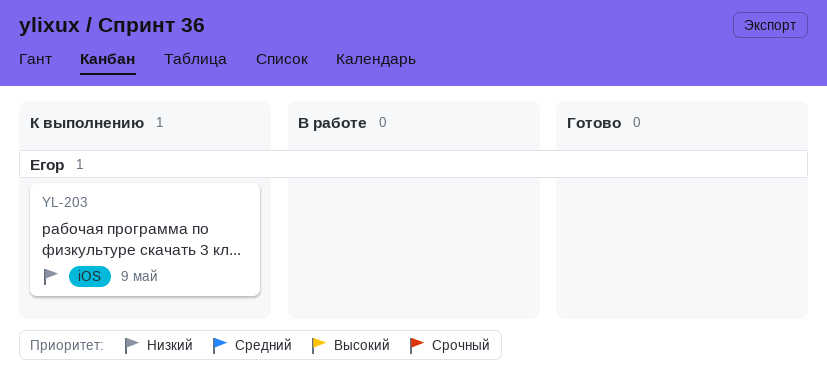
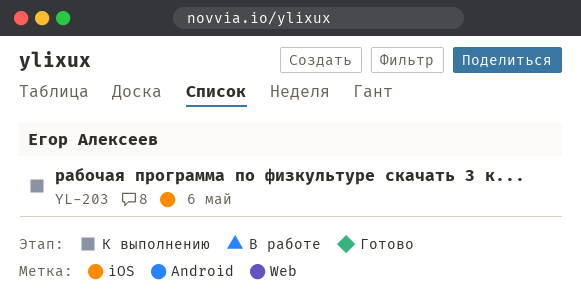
YL-203, due: May 9 -> May 6

